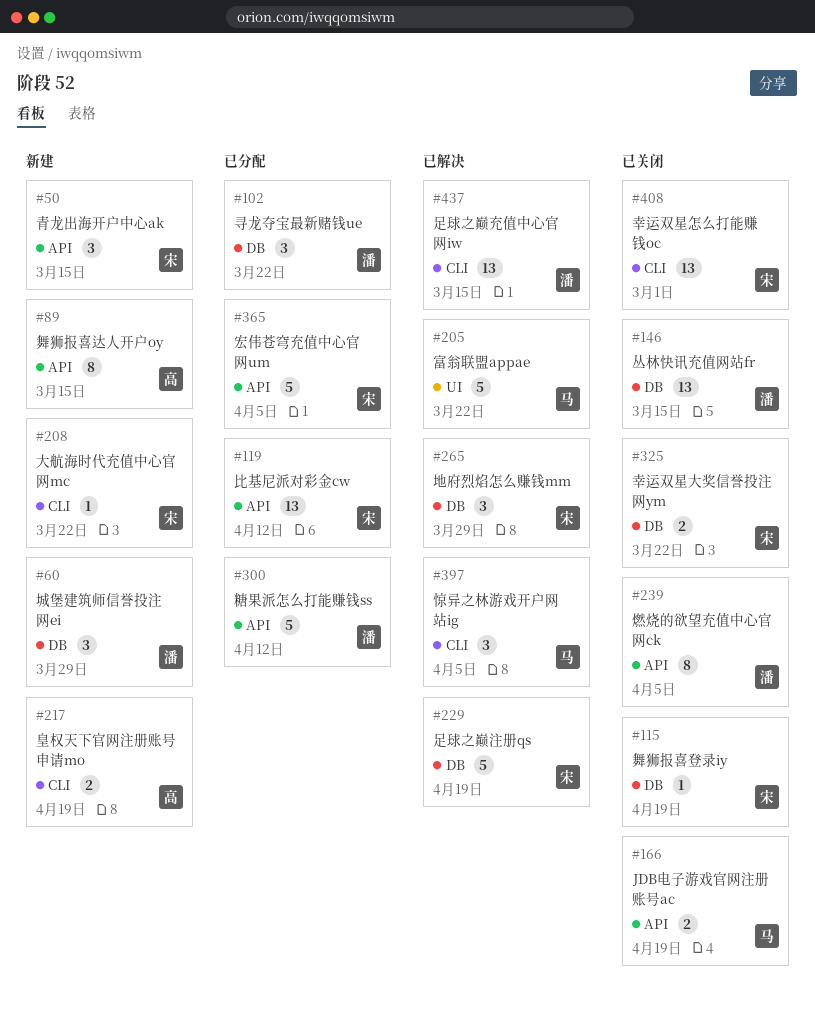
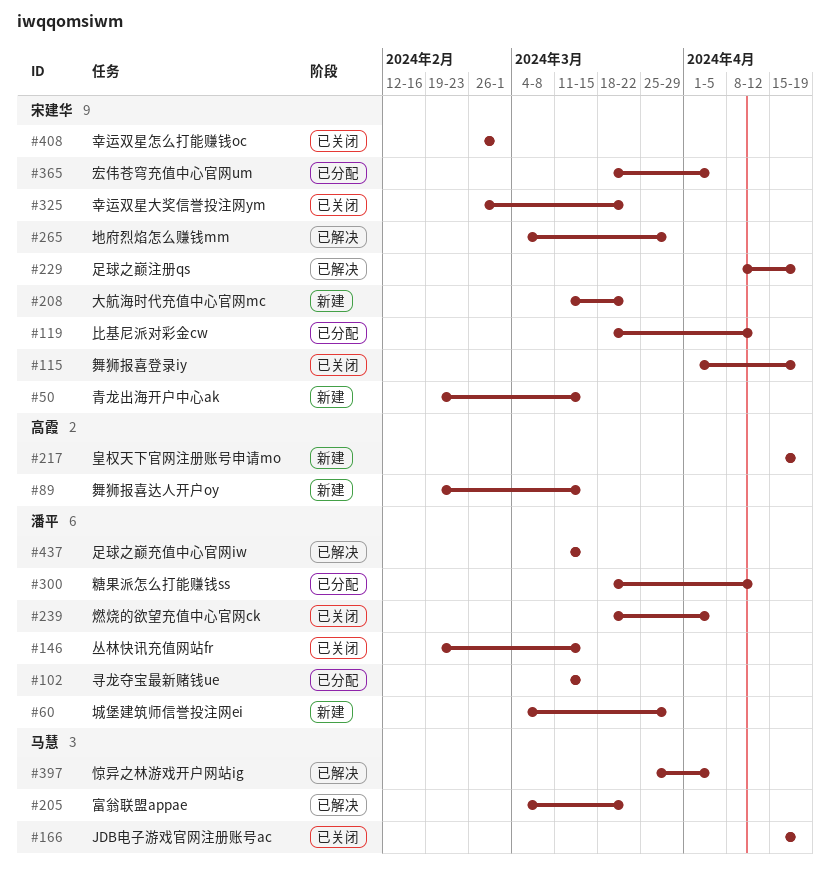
#102, due: Mar 22 -> Mar 15

